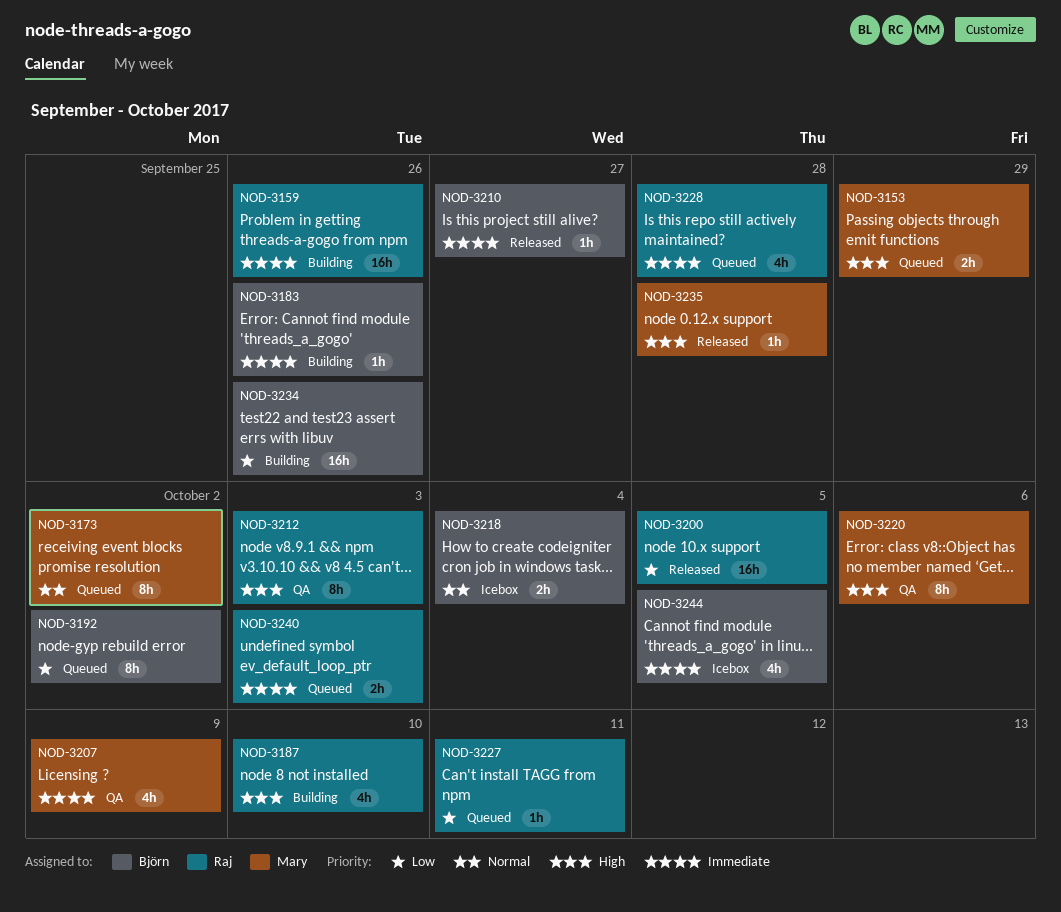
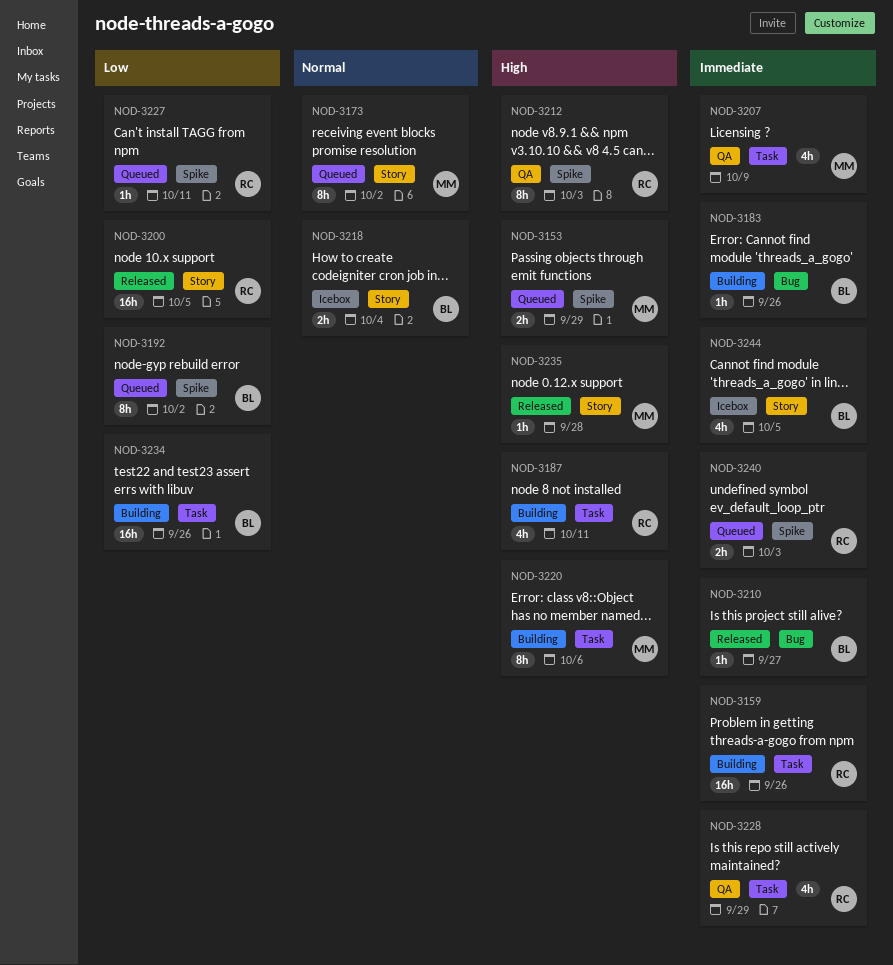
NOD-3187, due: Oct 10 -> Oct 11
NOD-3220, status: QA -> Building
NOD-3228, status: Queued -> QA
NOD-3228, due: Sep 28 -> Sep 29

